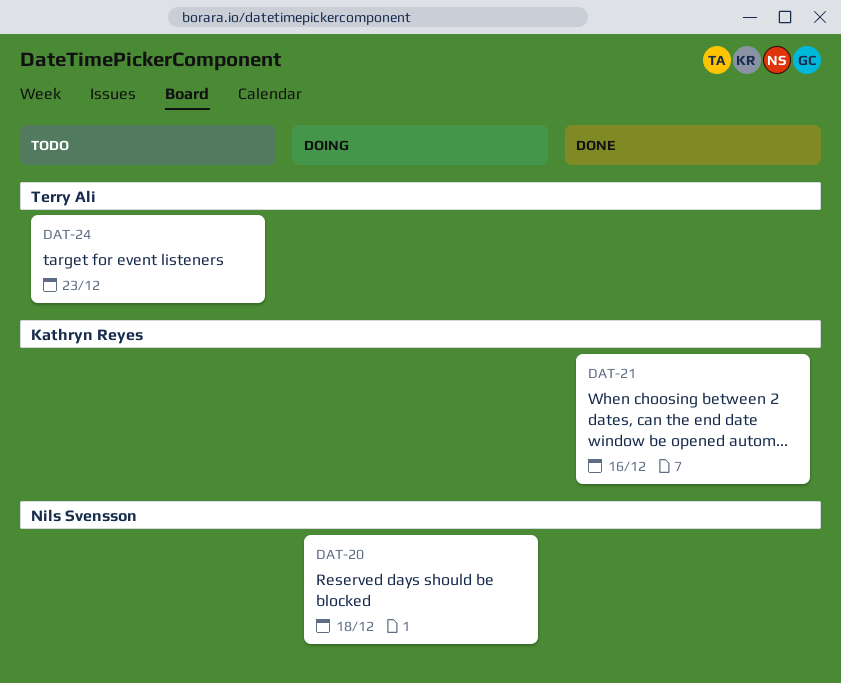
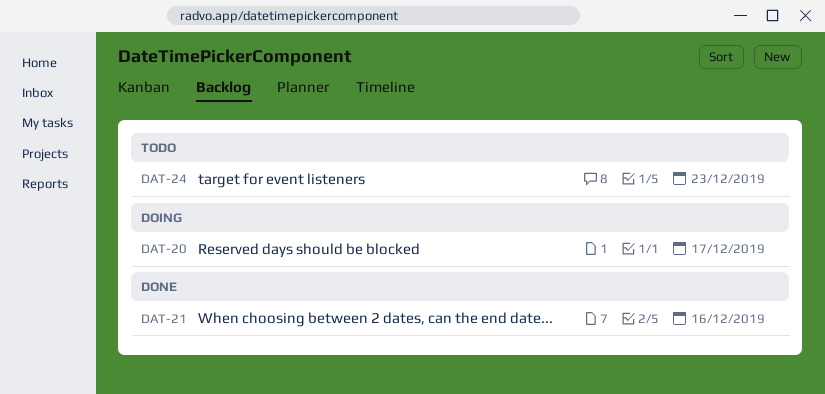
DAT-20, due: Dec 18 -> Dec 17

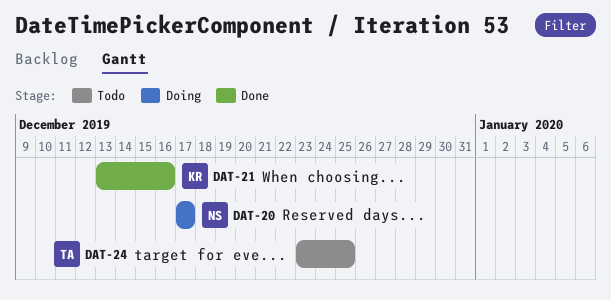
DAT-24, due: Dec 23 -> Dec 25

